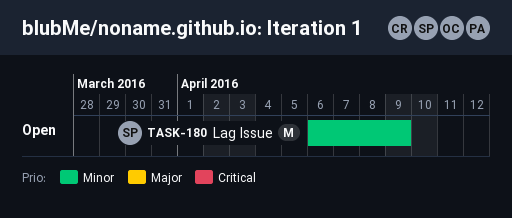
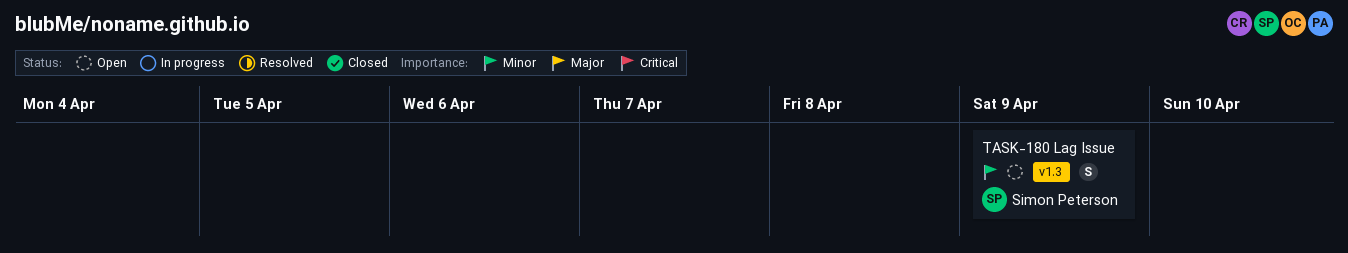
TASK-180, estimate: M -> S

